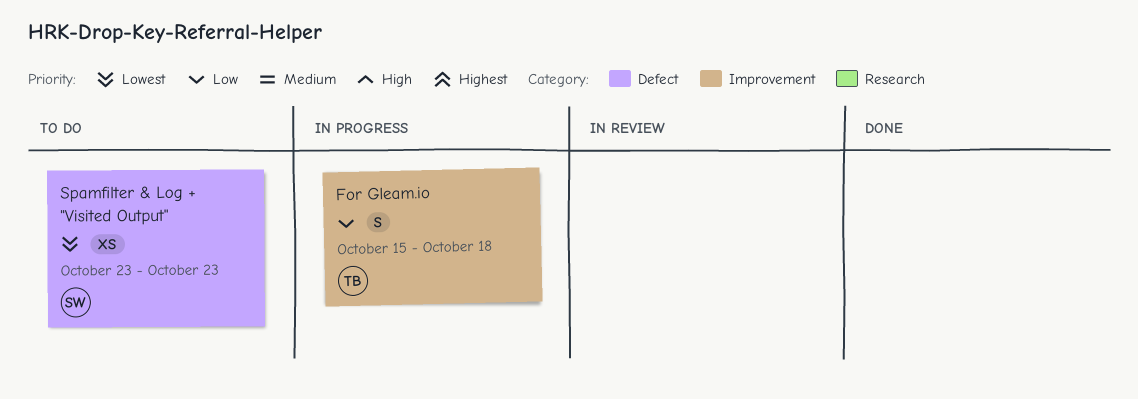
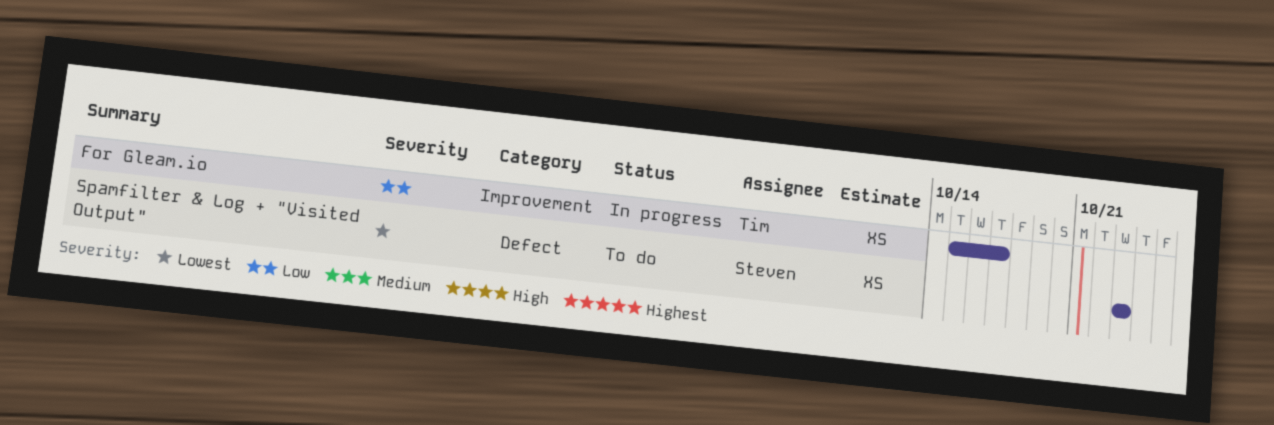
For Gleam.io, estimate: S -> XS
For Gleam.io, due: Oct 18 -> Oct 17

